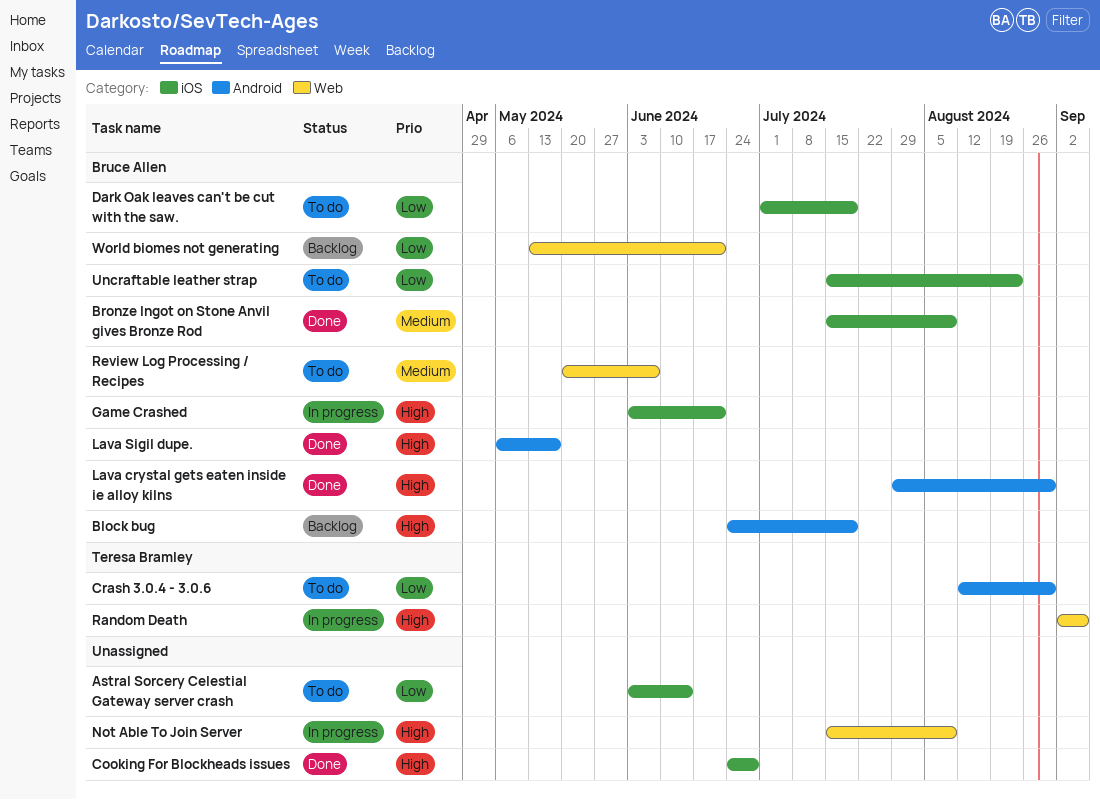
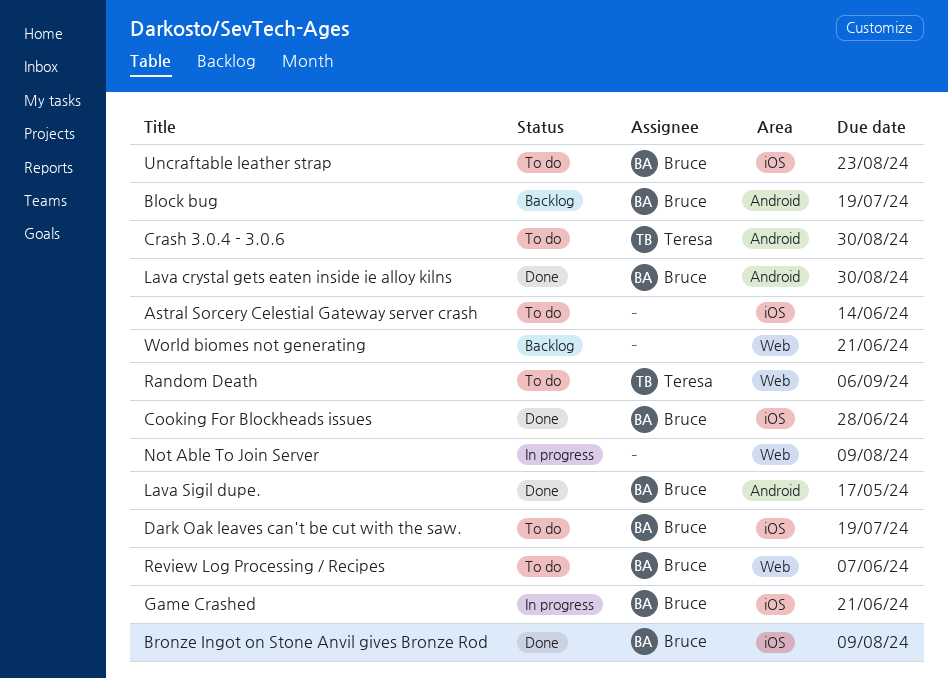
Cooking For Blockheads issues, owner: none -> Bruce Allen
Random Death, status: In progress -> To do
World biomes not generating, owner: Bruce Allen -> none

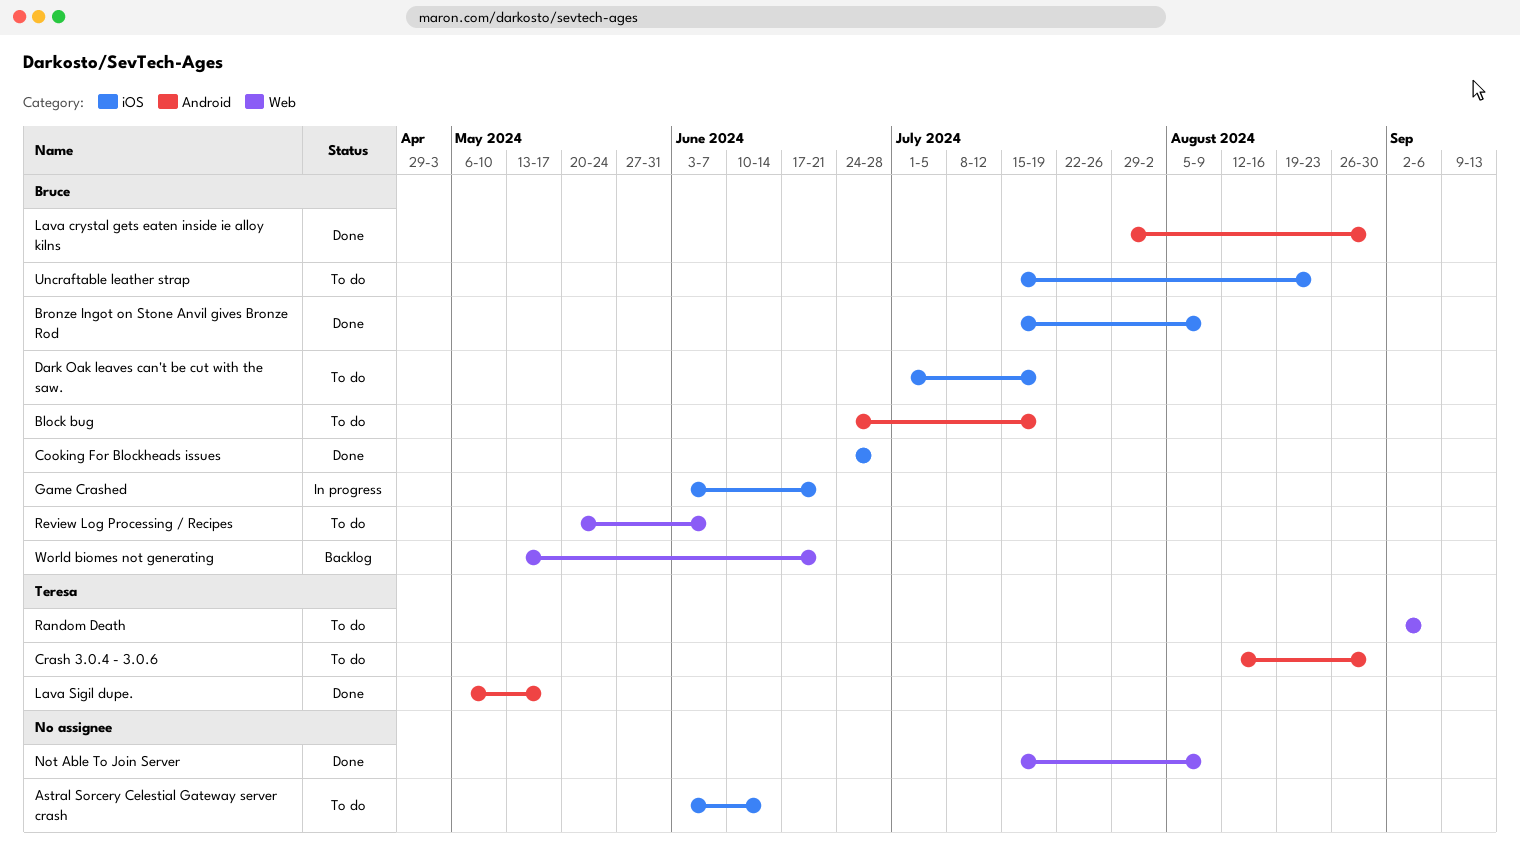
Block bug, status: Backlog -> To do
Lava Sigil dupe., owner: Bruce -> Teresa
Not Able To Join Server, status: In progress -> Done
World biomes not generating, owner: none -> Bruce

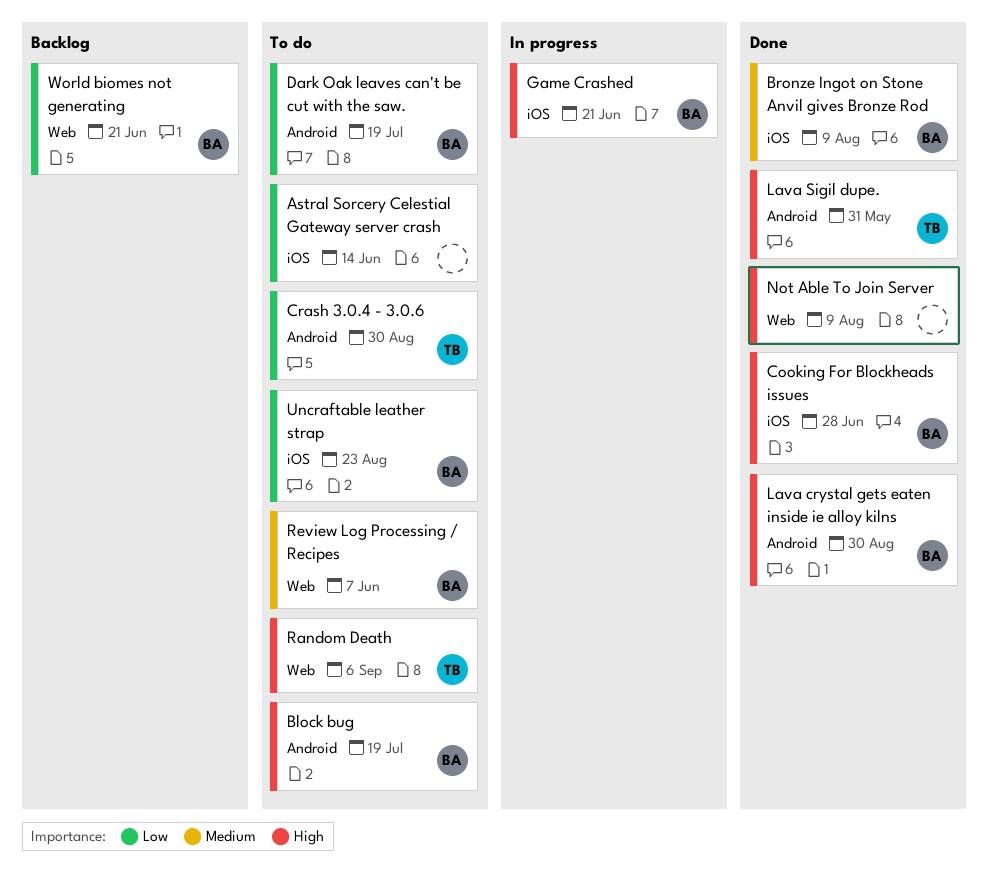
Dark Oak leaves can't be cut with the saw., label: iOS -> Android
Lava Sigil dupe., due: May 17 -> May 31

